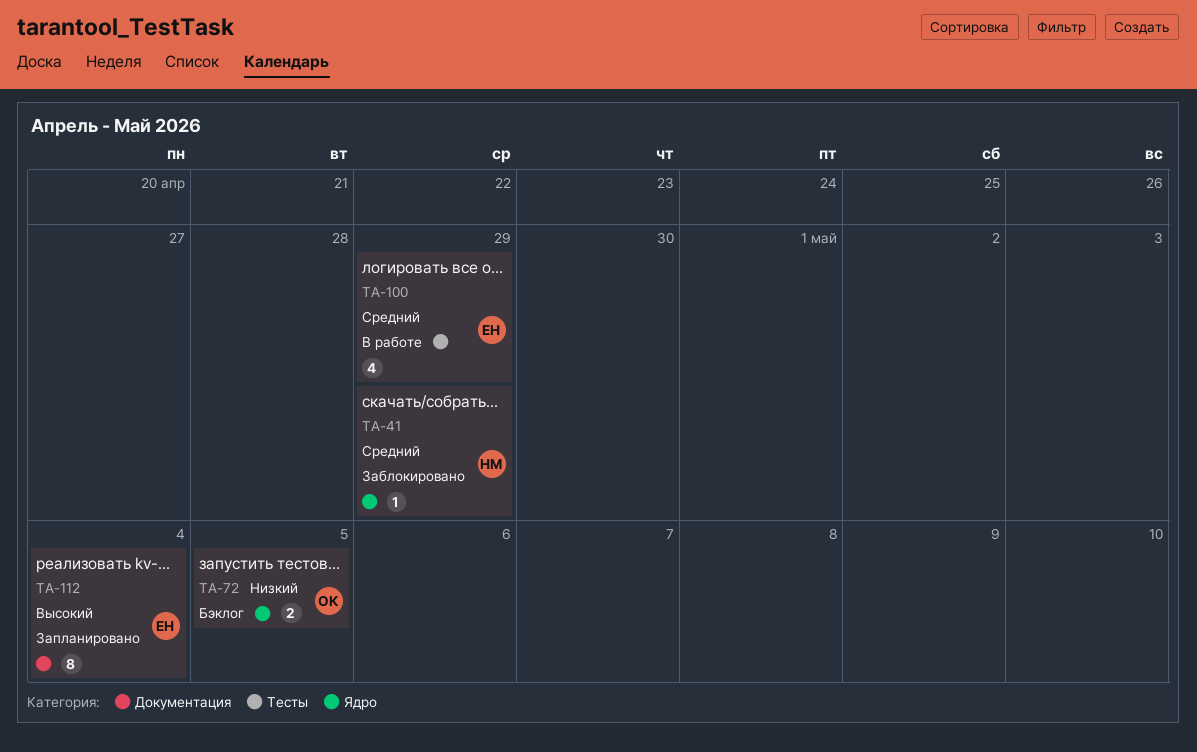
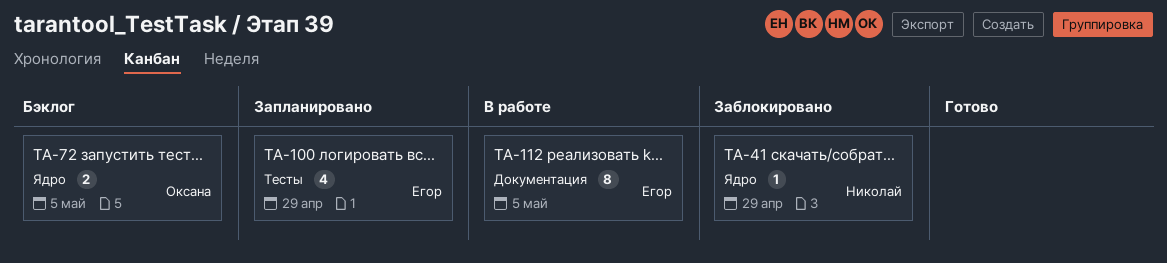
TA-100, status: В работе -> Запланировано
TA-112, status: Запланировано -> В работе
TA-112, due: May 4 -> May 5

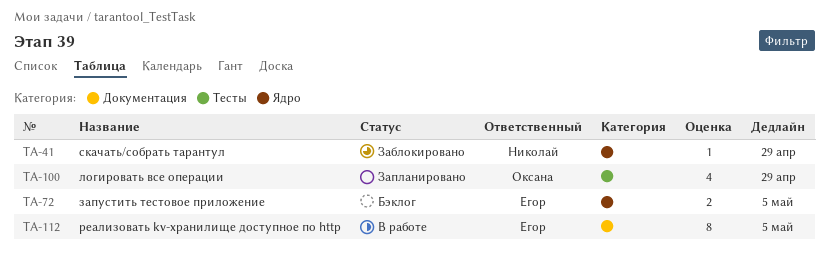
TA-72, owner: Оксана -> Егор
TA-100, owner: Егор -> Оксана

